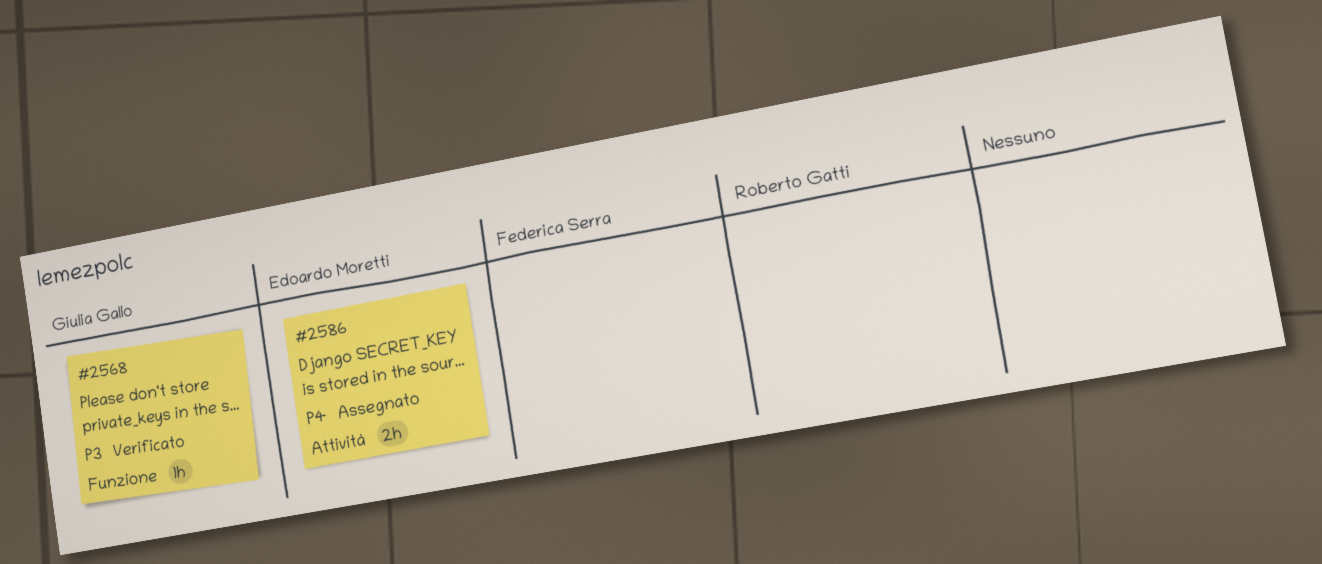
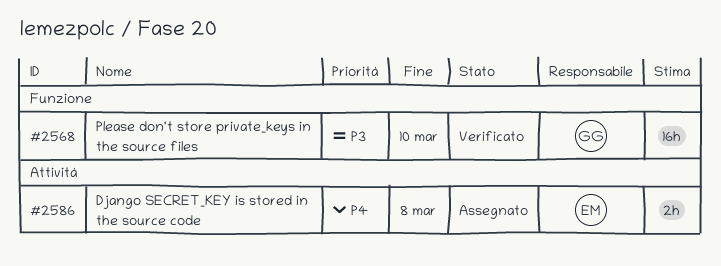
#2568, estimate: 1h -> 16h

